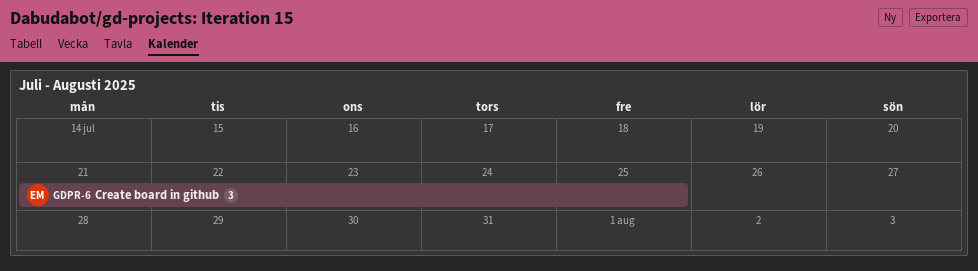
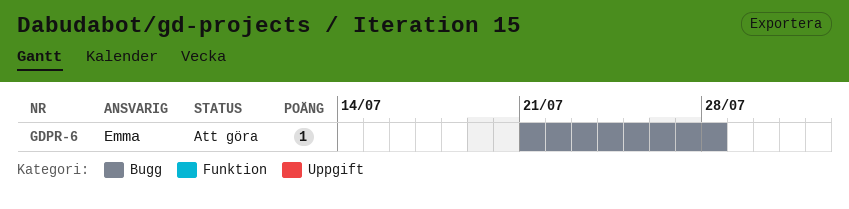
GDPR-6, estimate: 3 -> 1
GDPR-6, due: Jul 25 -> Jul 28

